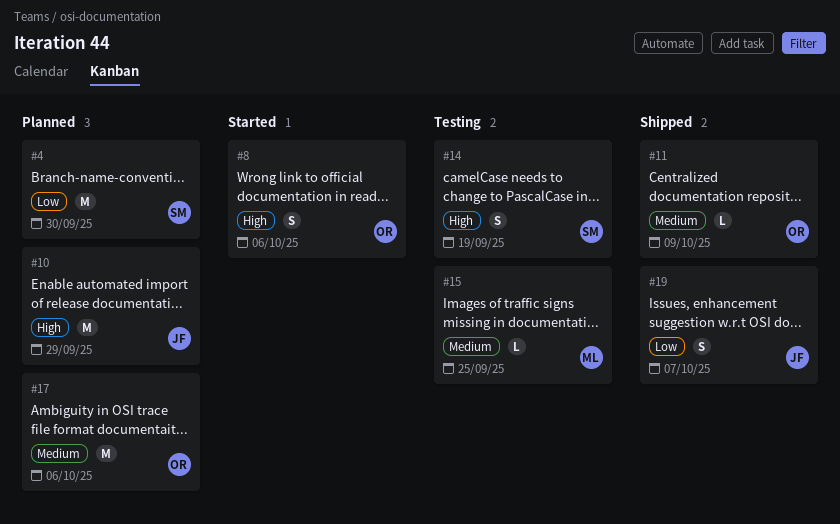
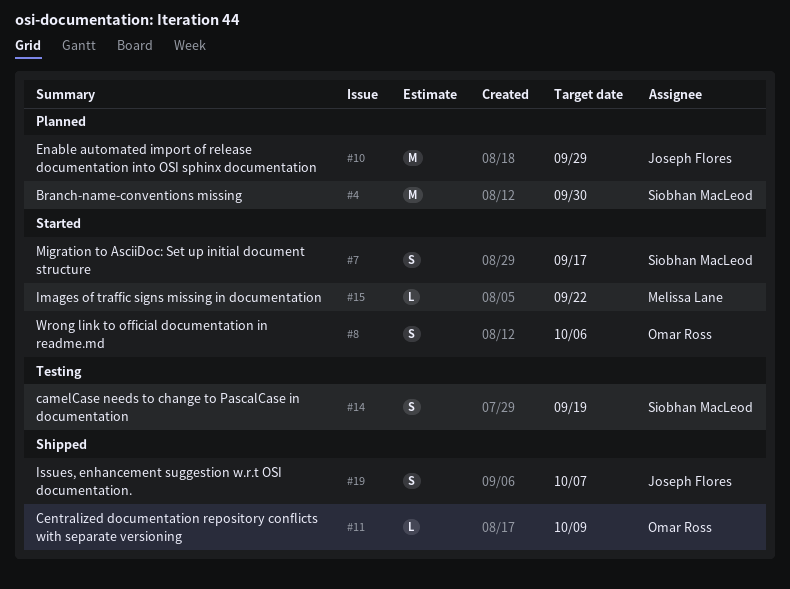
#7: none -> present
#15, status: Testing -> Started
#15, due: Sep 25 -> Sep 22
#17: present -> none

